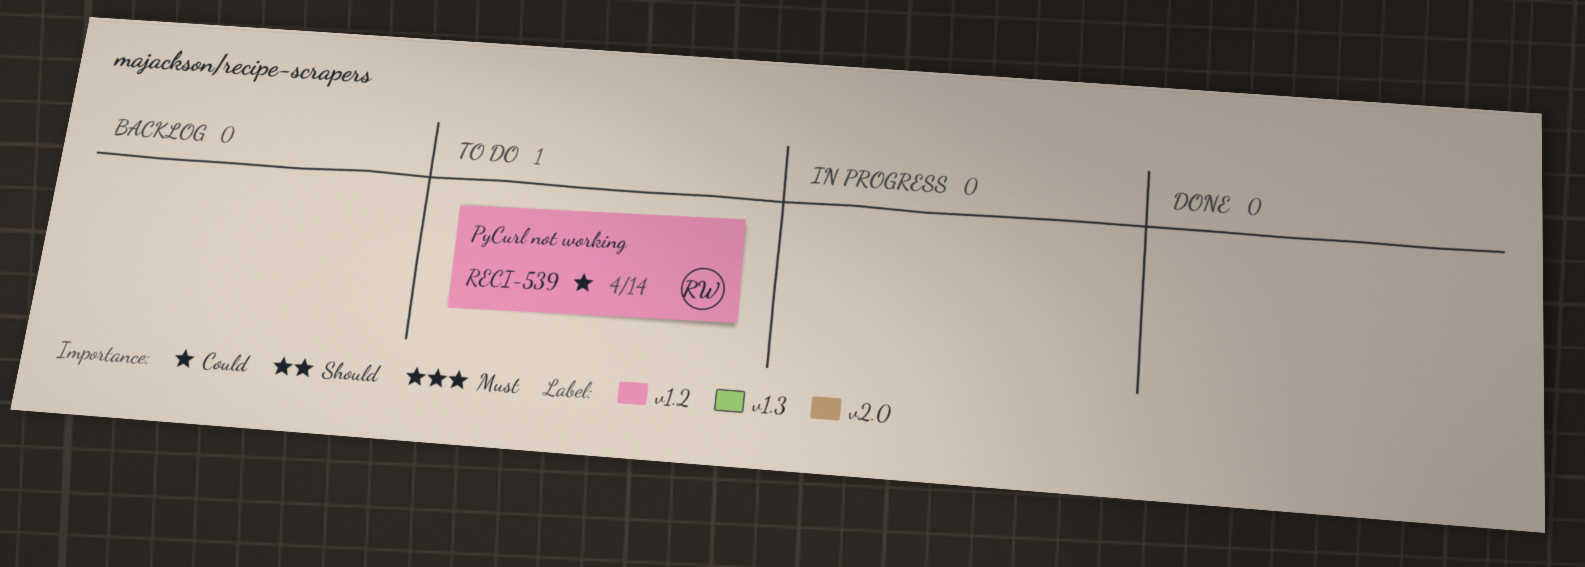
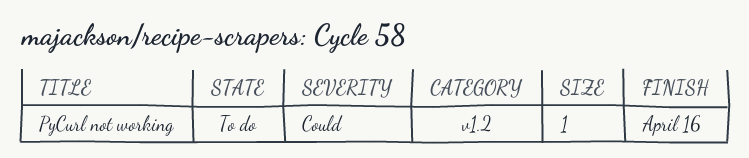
PyCurl not working, due: Apr 14 -> Apr 16

